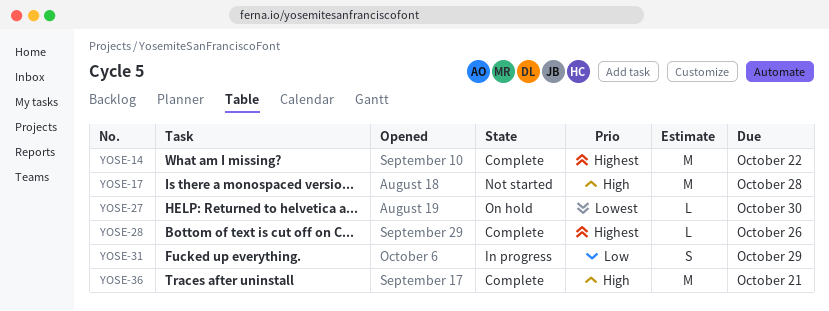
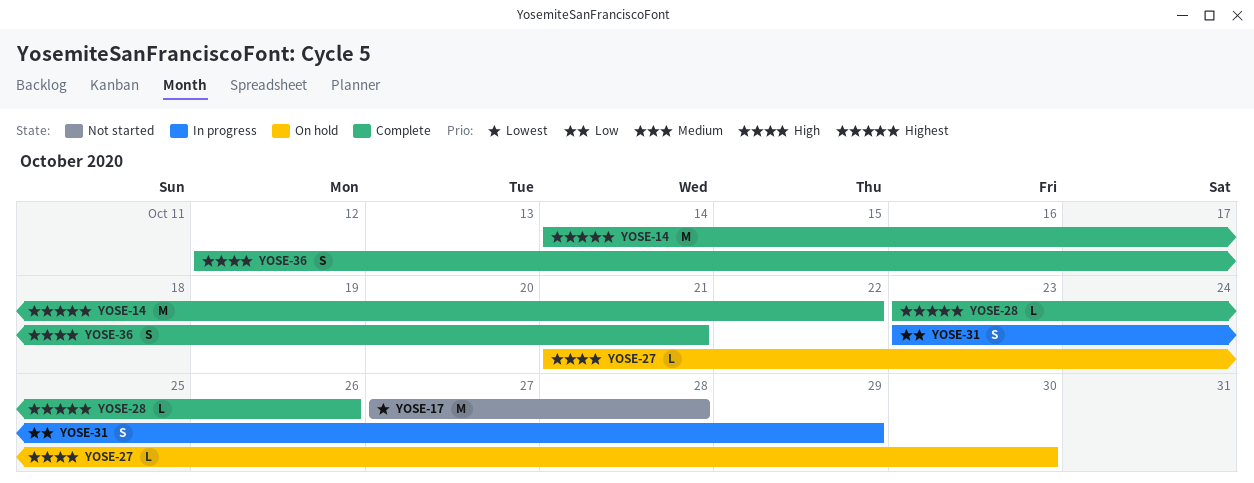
YOSE-17, priority: High -> Lowest
YOSE-27, priority: Lowest -> High
YOSE-36, estimate: M -> S

